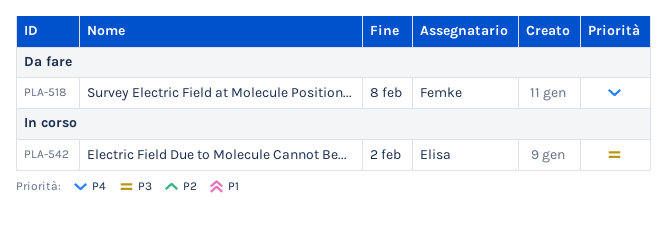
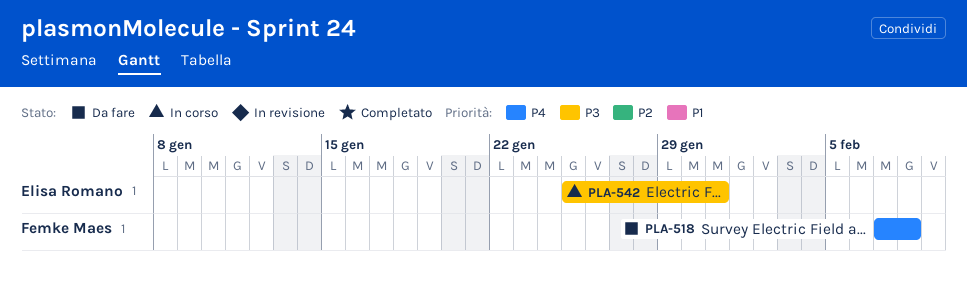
PLA-542, due: Feb 2 -> Jan 31

